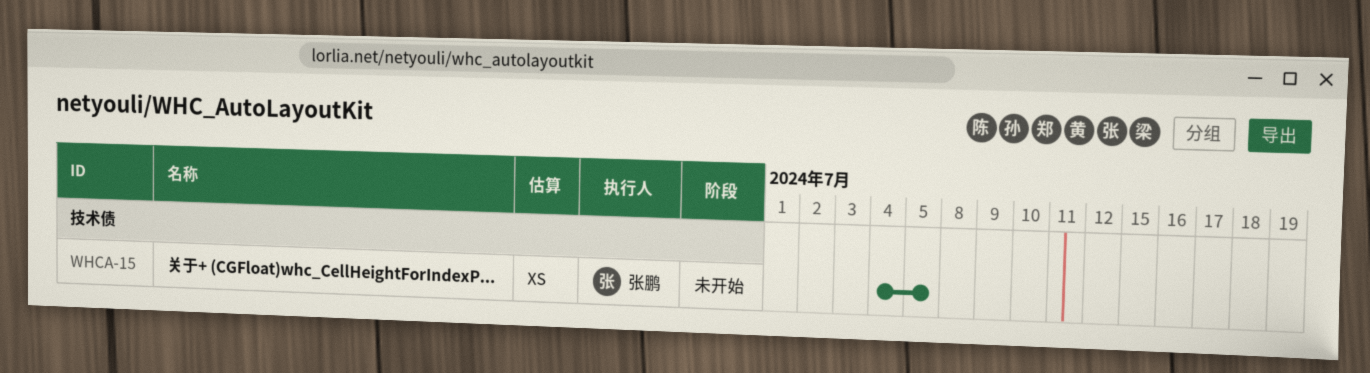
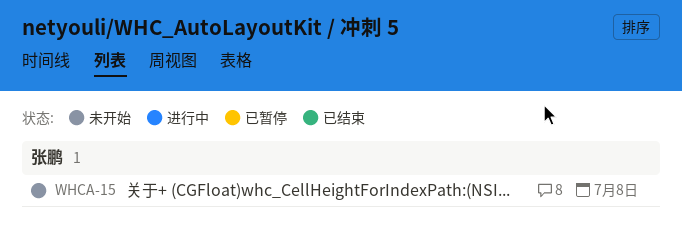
WHCA-15, due: Jul 5 -> Jul 8

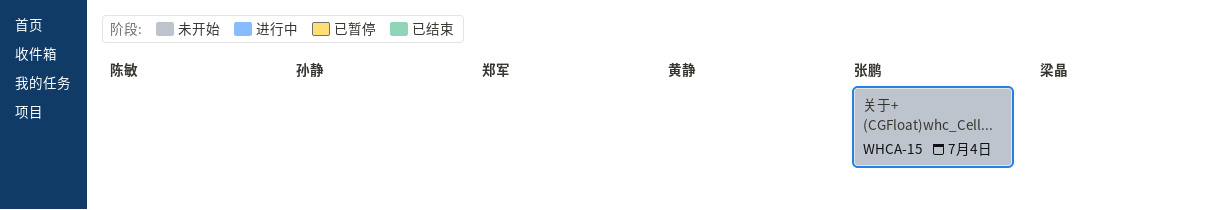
WHCA-15, due: Jul 8 -> Jul 4

